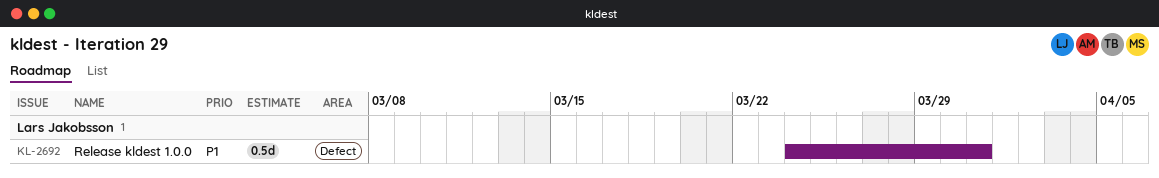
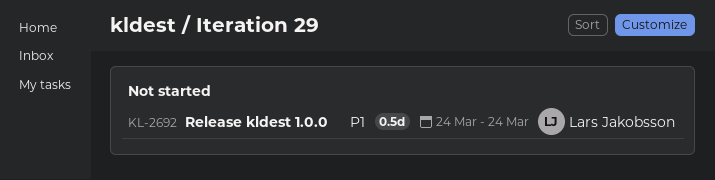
KL-2692, due: Mar 31 -> Mar 24

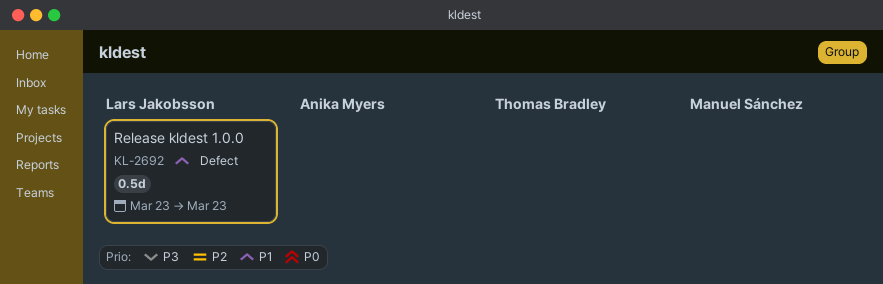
KL-2692, start: Mar 24 -> Mar 23
KL-2692, due: Mar 24 -> Mar 23

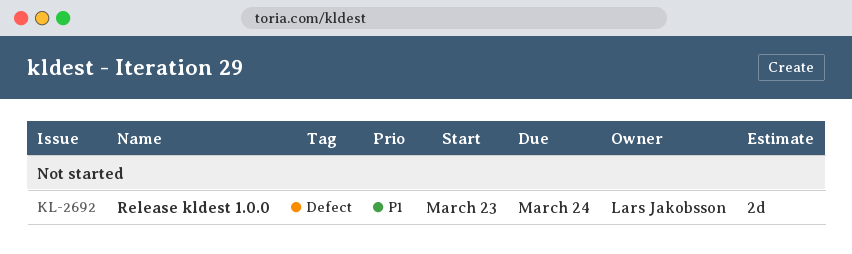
KL-2692, estimate: 0.5d -> 2d
KL-2692, due: Mar 23 -> Mar 24

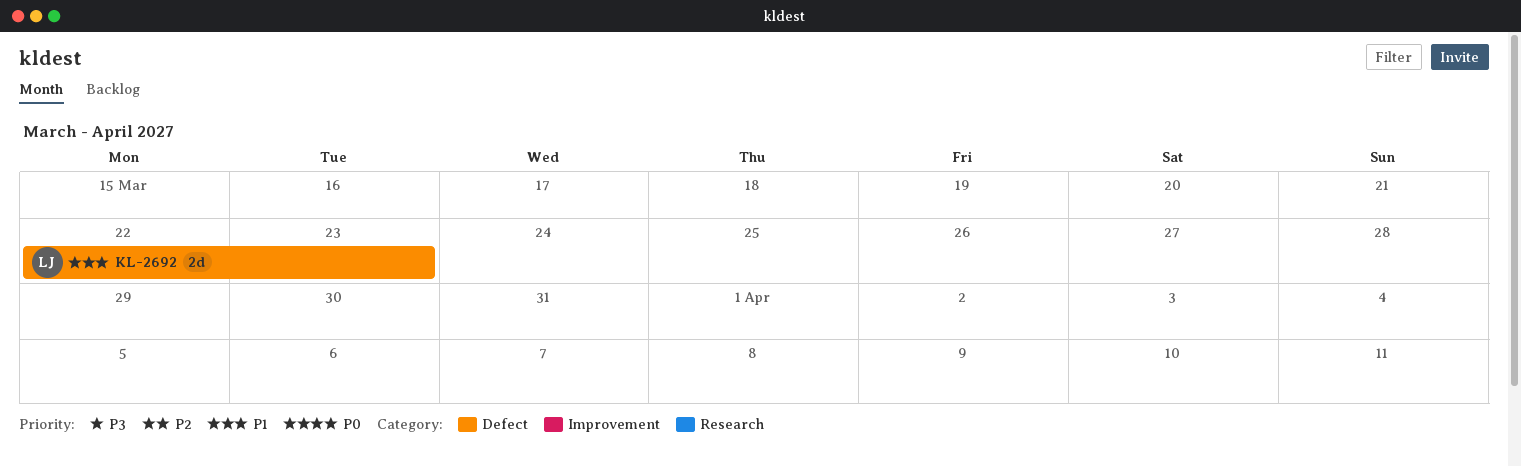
KL-2692, start: Mar 23 -> Mar 22
KL-2692, due: Mar 24 -> Mar 23

